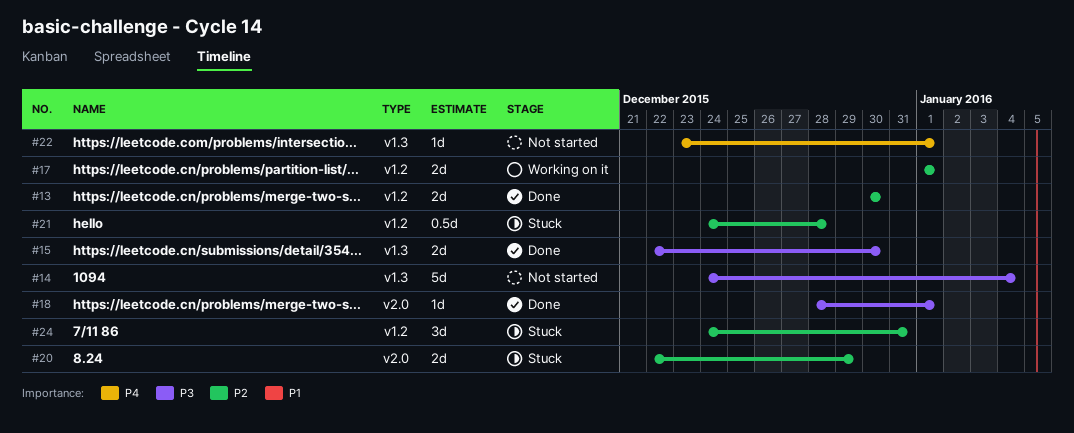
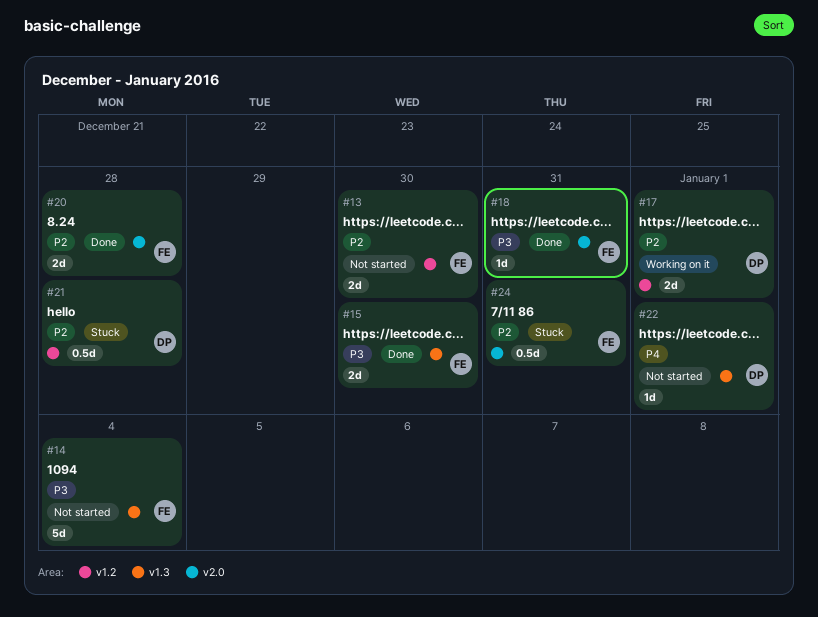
#13, status: Done -> Not started
#18, due: Jan 1 -> Dec 31
#20, status: Stuck -> Done
#20, due: Dec 29 -> Dec 28
#24, label: v1.2 -> v2.0
#24, estimate: 3d -> 0.5d

